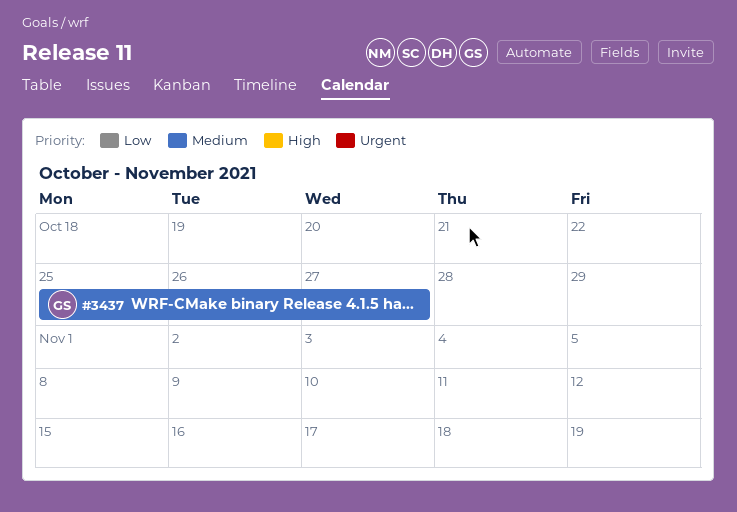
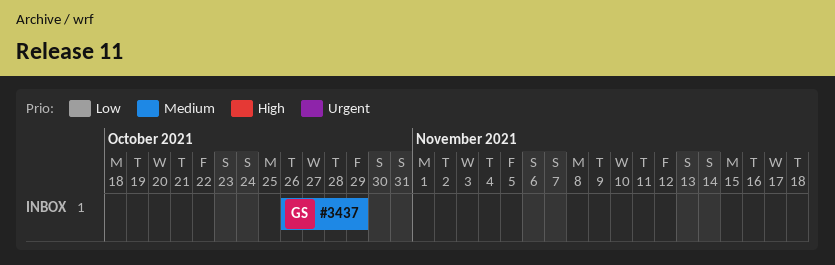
#3437, start: Oct 25 -> Oct 26
#3437, due: Oct 27 -> Oct 29

